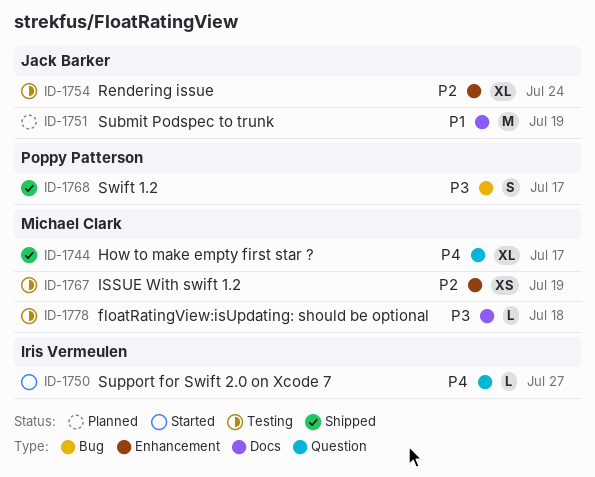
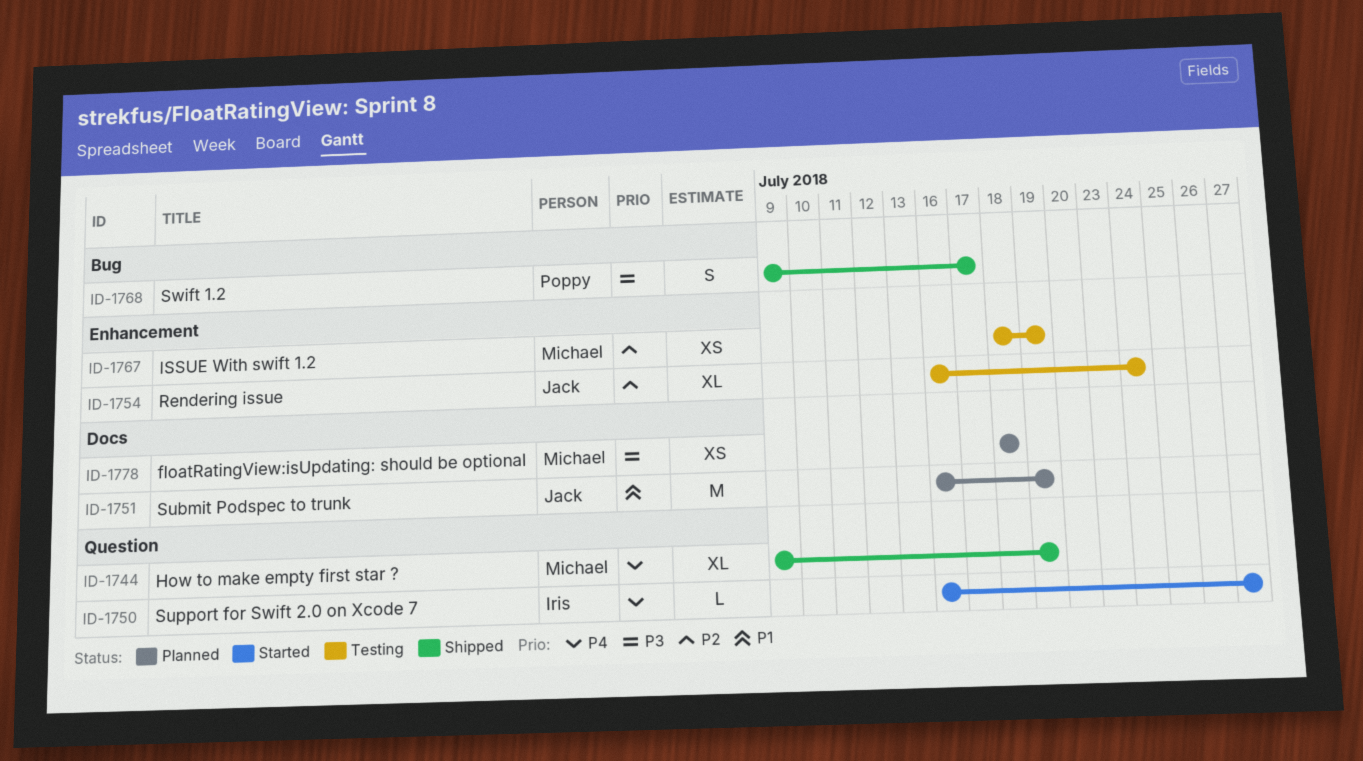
ID-1744, due: Jul 17 -> Jul 19
ID-1778, status: Testing -> Planned
ID-1778, estimate: L -> XS

